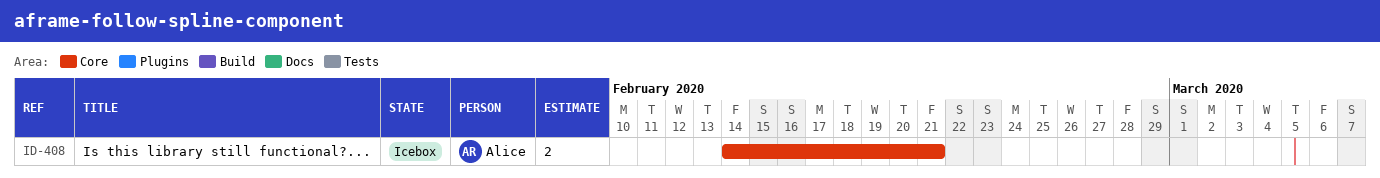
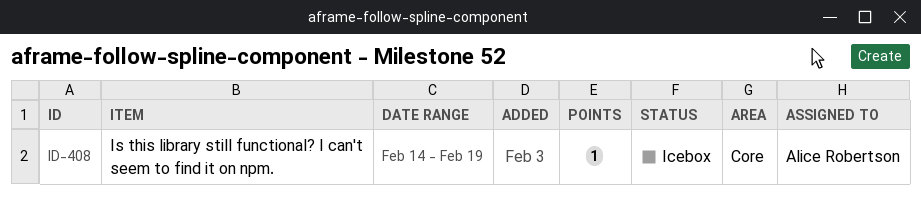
ID-408, estimate: 2 -> 1
ID-408, due: Feb 21 -> Feb 19

